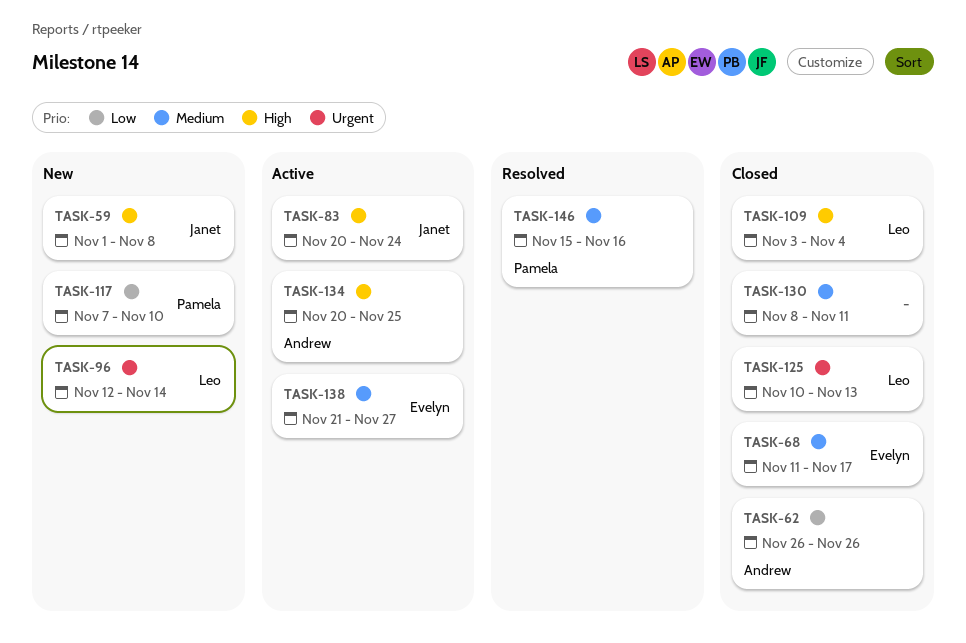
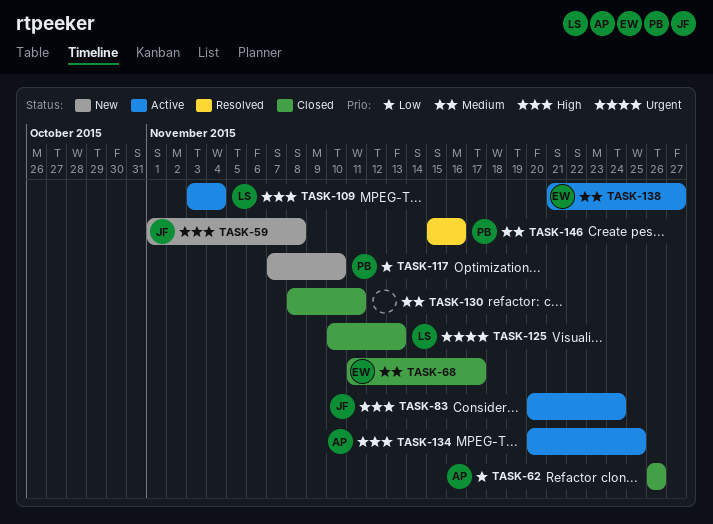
TASK-96: present -> none
TASK-109, status: Closed -> Active

